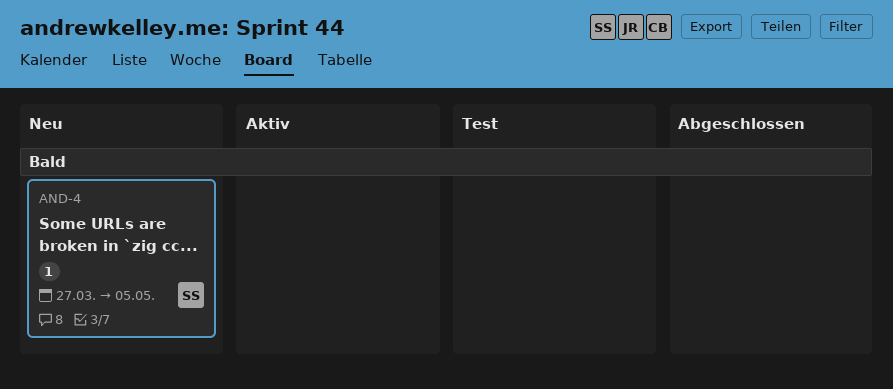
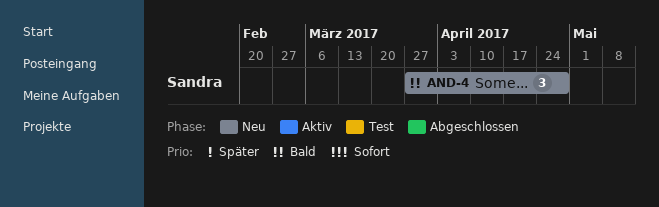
AND-4, estimate: 1 -> 3
AND-4, due: May 5 -> Apr 28

